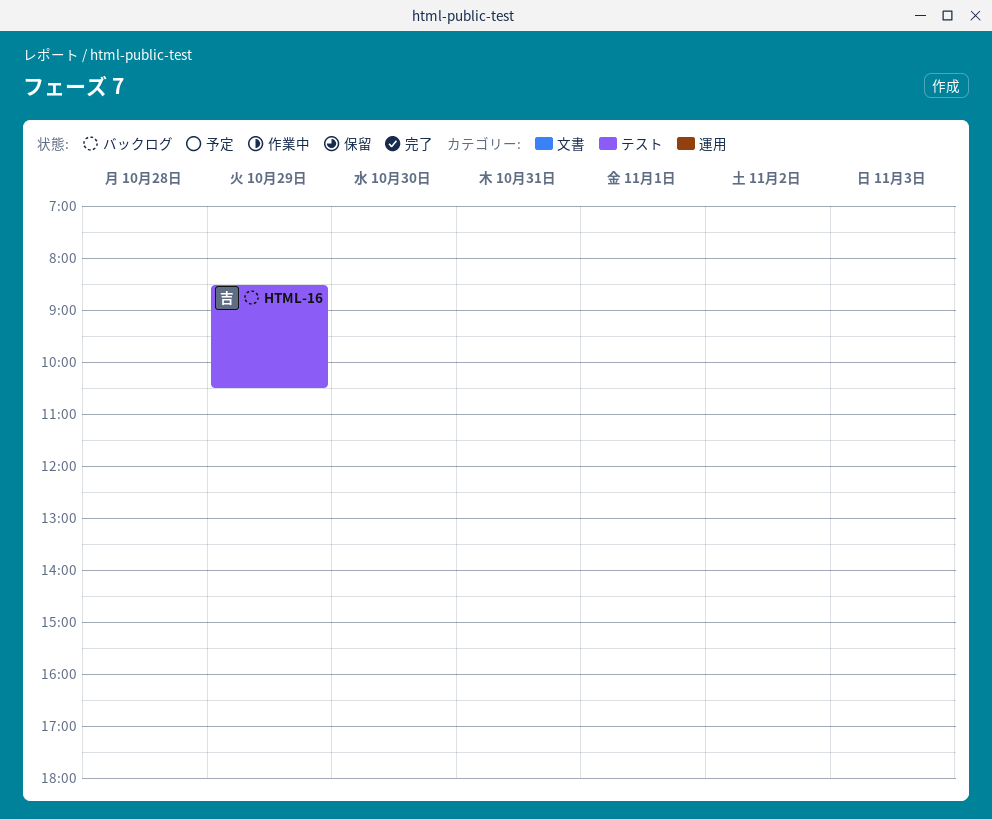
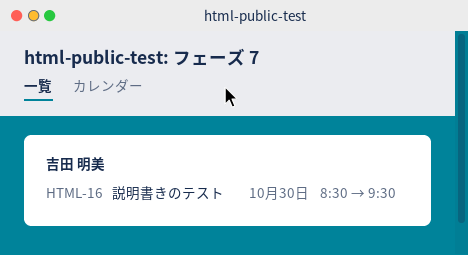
HTML-16, day: Oct 29 -> Oct 30
HTML-16, ends: 10:30 -> 09:30

